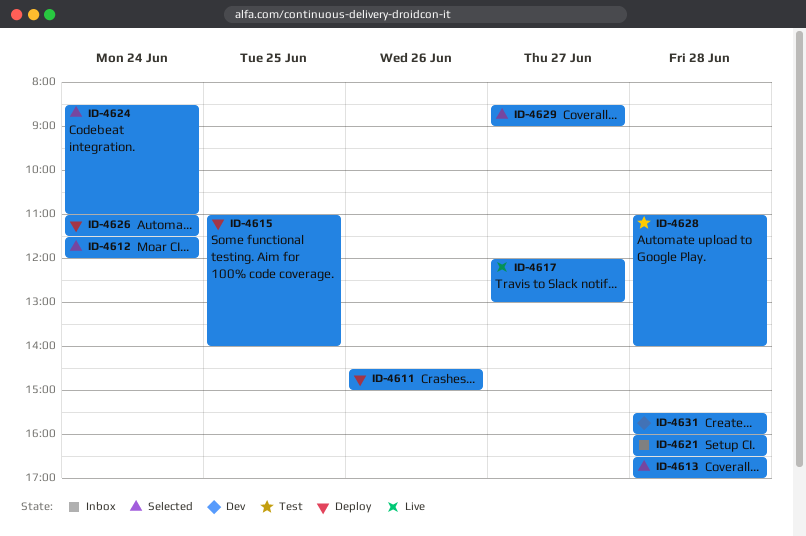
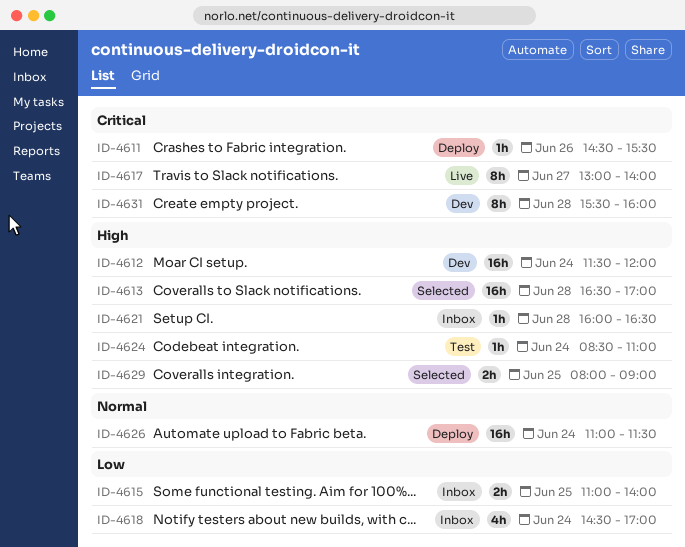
ID-4611, ends: 15:00 -> 15:30
ID-4612, status: Selected -> Dev
ID-4615, status: Deploy -> Inbox
ID-4617, begins: 12:00 -> 13:00
ID-4617, ends: 13:00 -> 14:00
ID-4618: none -> present
ID-4624, status: Selected -> Test
ID-4628: present -> none
ID-4629, day: Jun 27 -> Jun 25
ID-4629, begins: 08:30 -> 08:00

